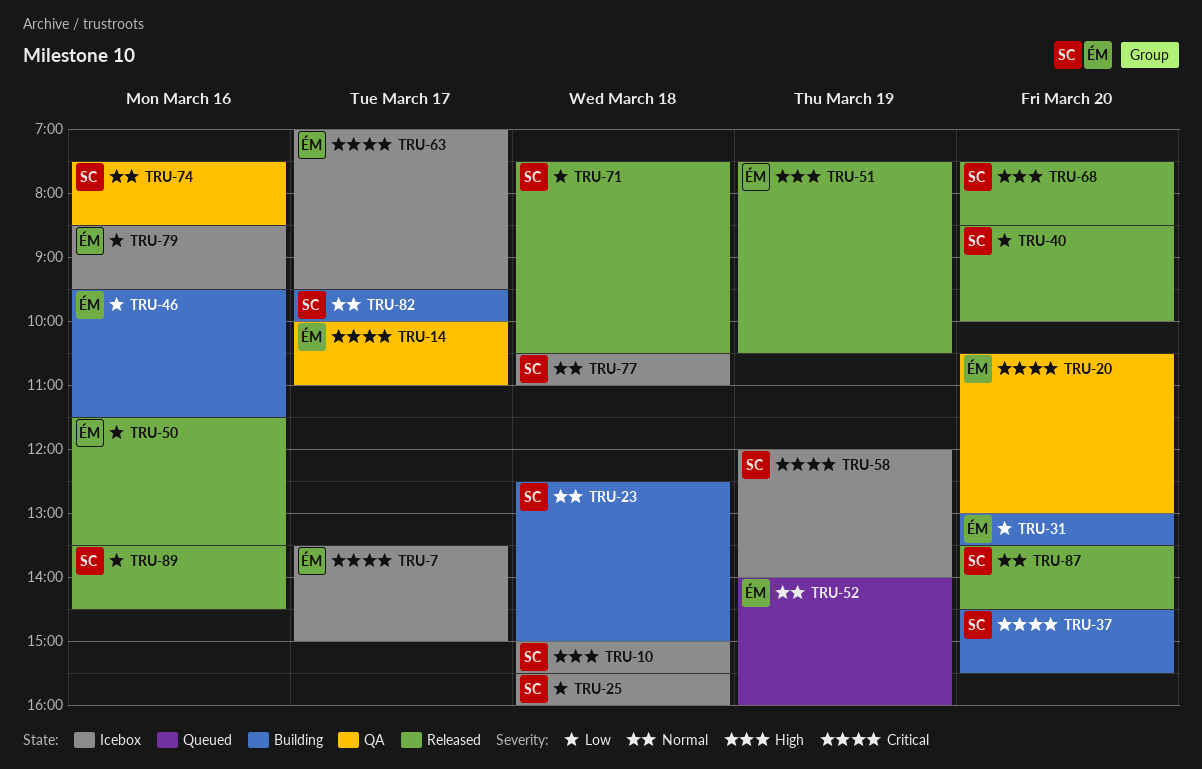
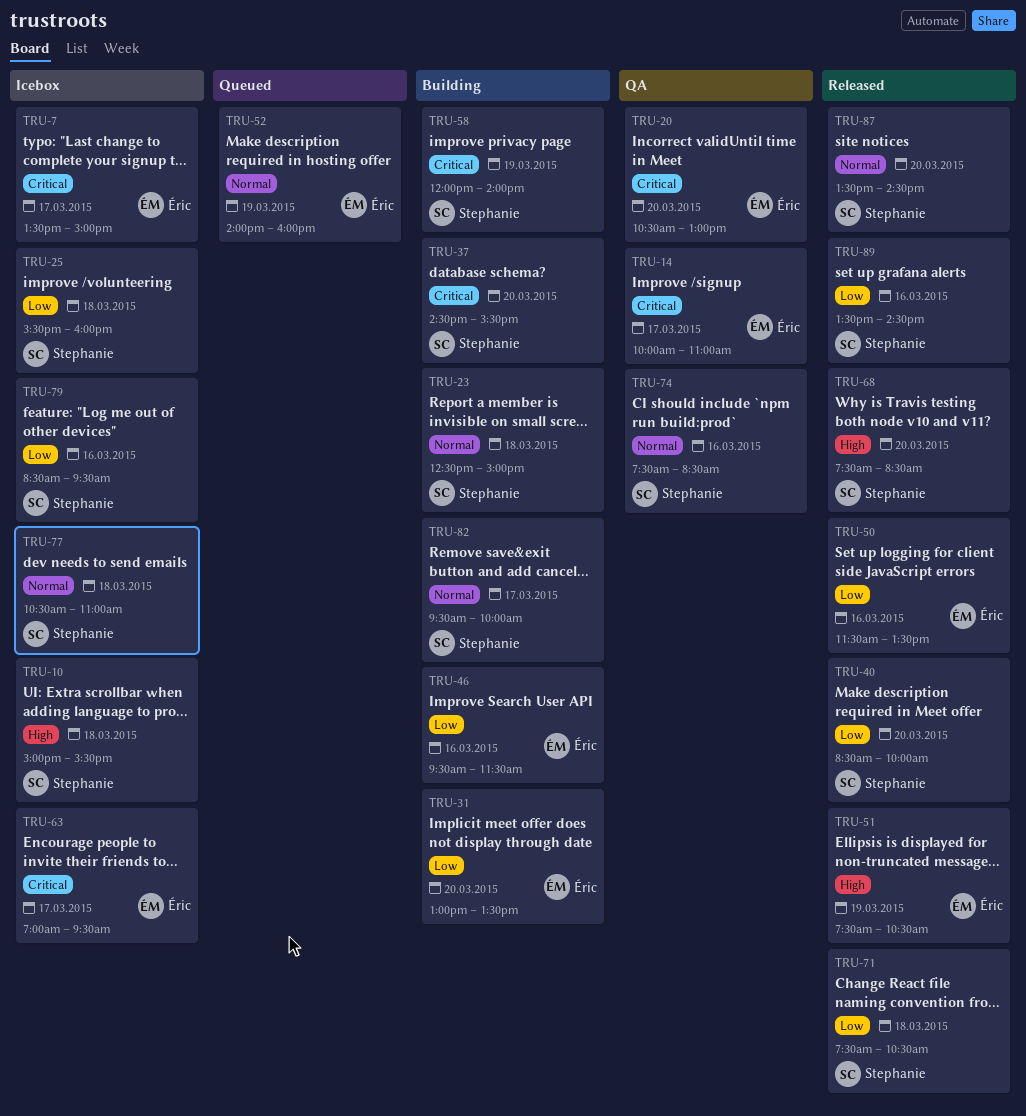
TRU-58, status: Icebox -> Building
TRU-79, owner: Éric -> Stephanie

